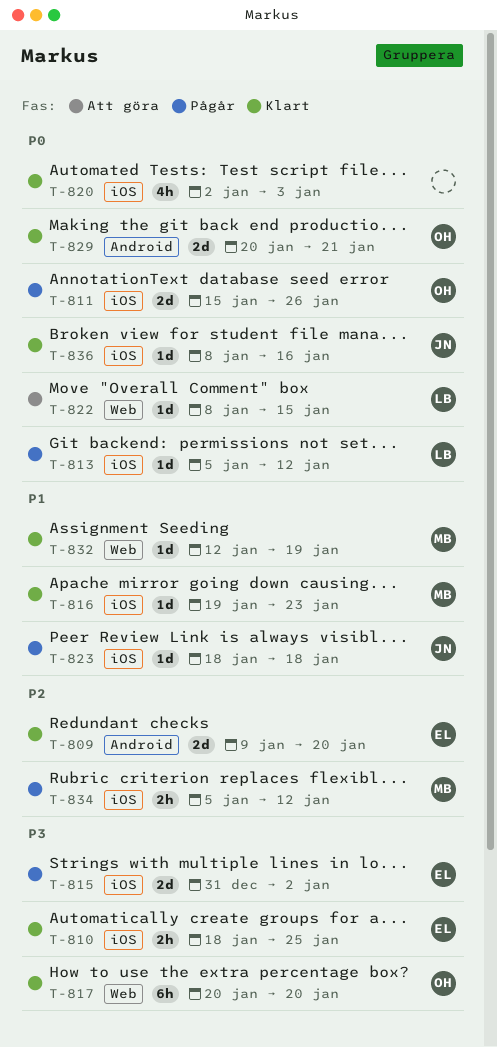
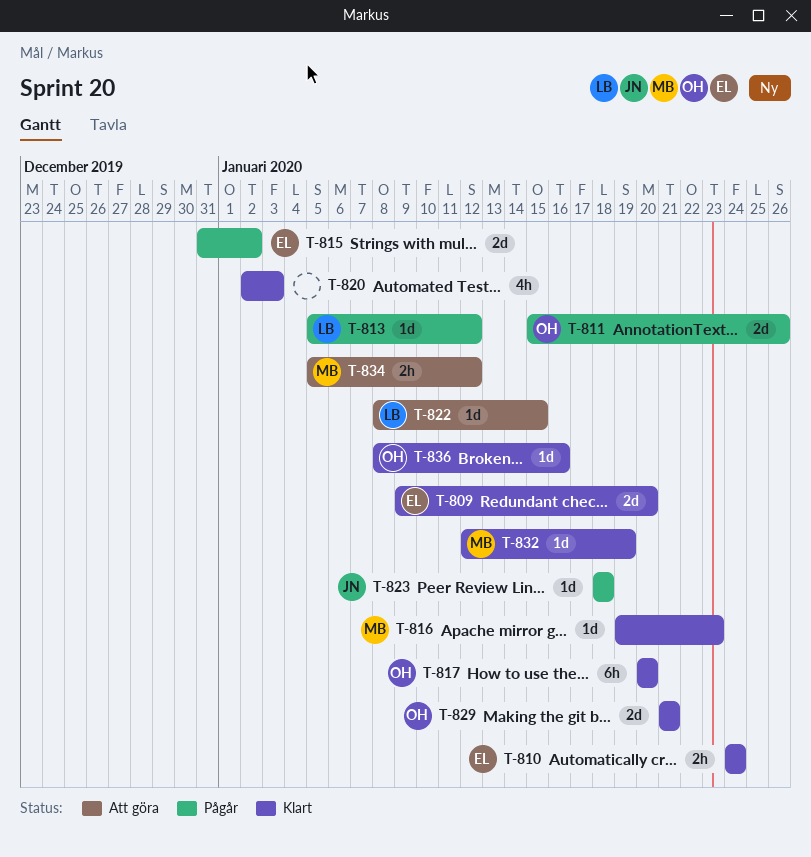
T-810, start: Jan 18 -> Jan 24
T-810, due: Jan 25 -> Jan 24
T-829, start: Jan 20 -> Jan 21
T-834, status: Pågår -> Att göra
T-836, owner: JN -> OH

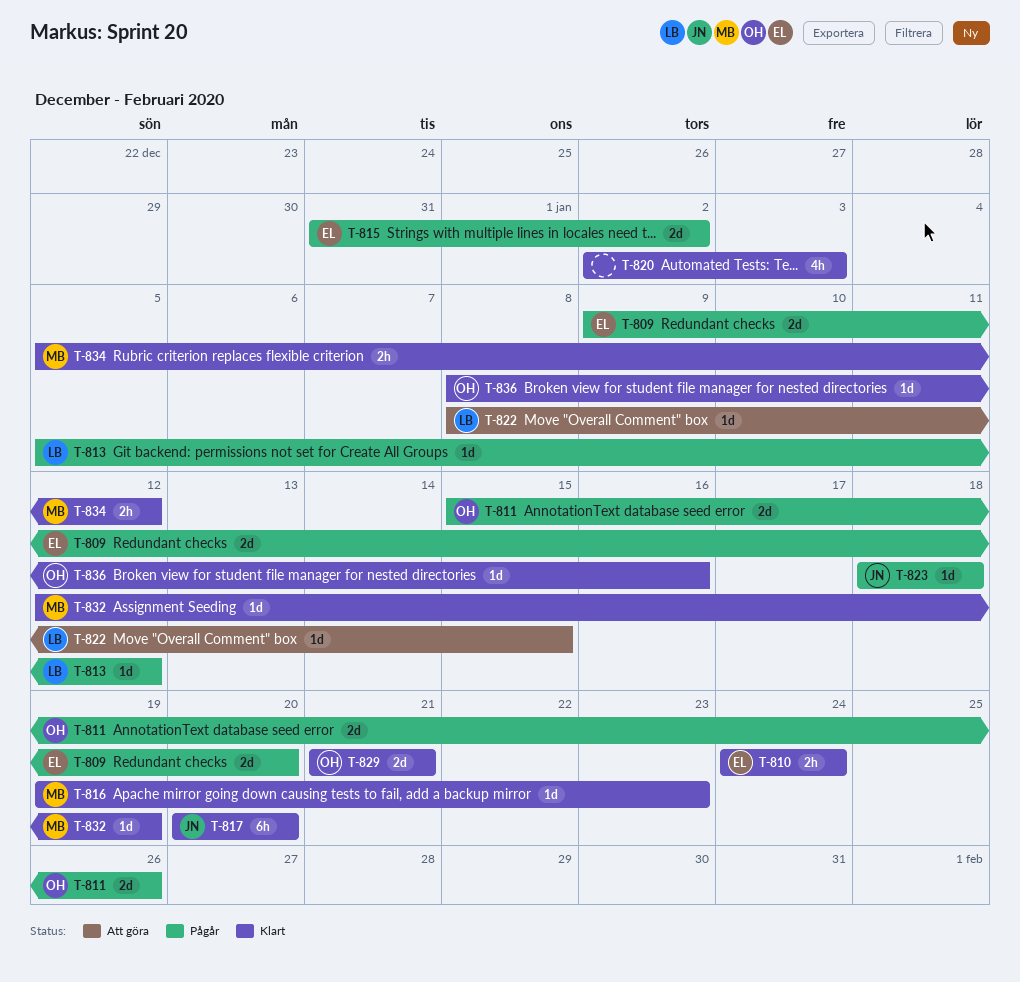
T-809, status: Klart -> Pågår
T-817, owner: OH -> JN
T-834, status: Att göra -> Klart

